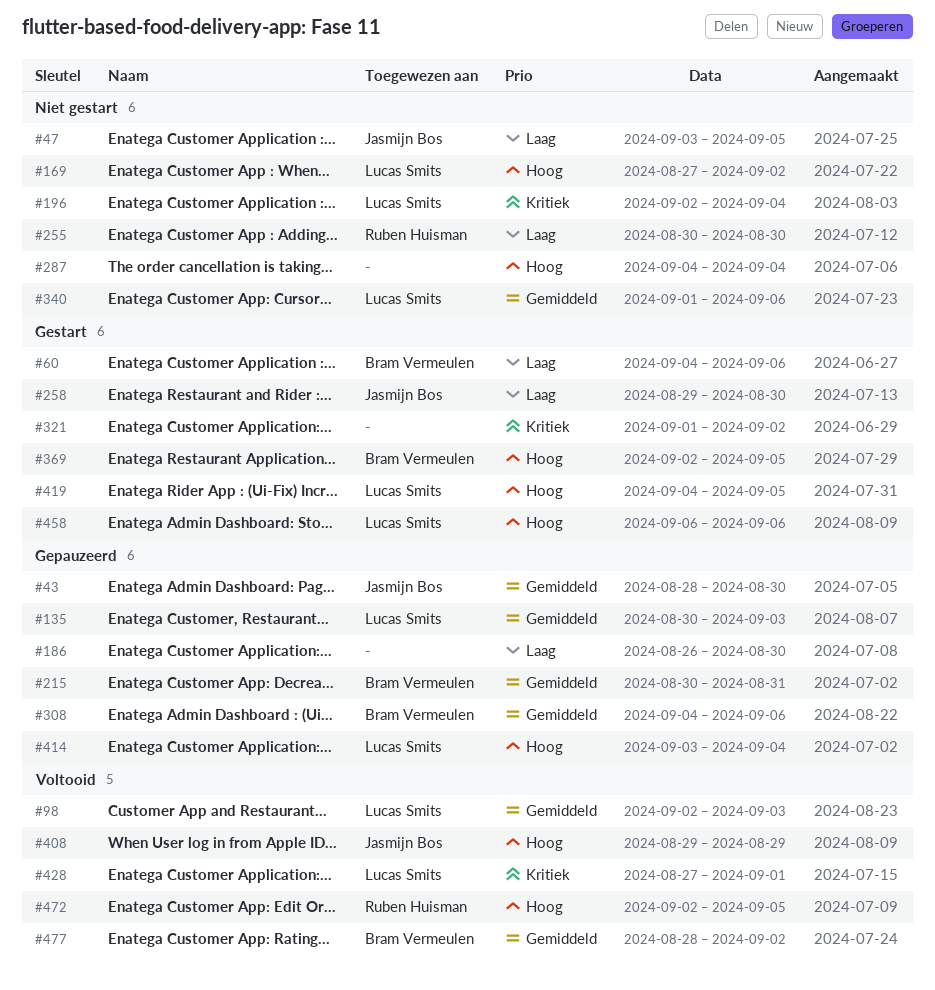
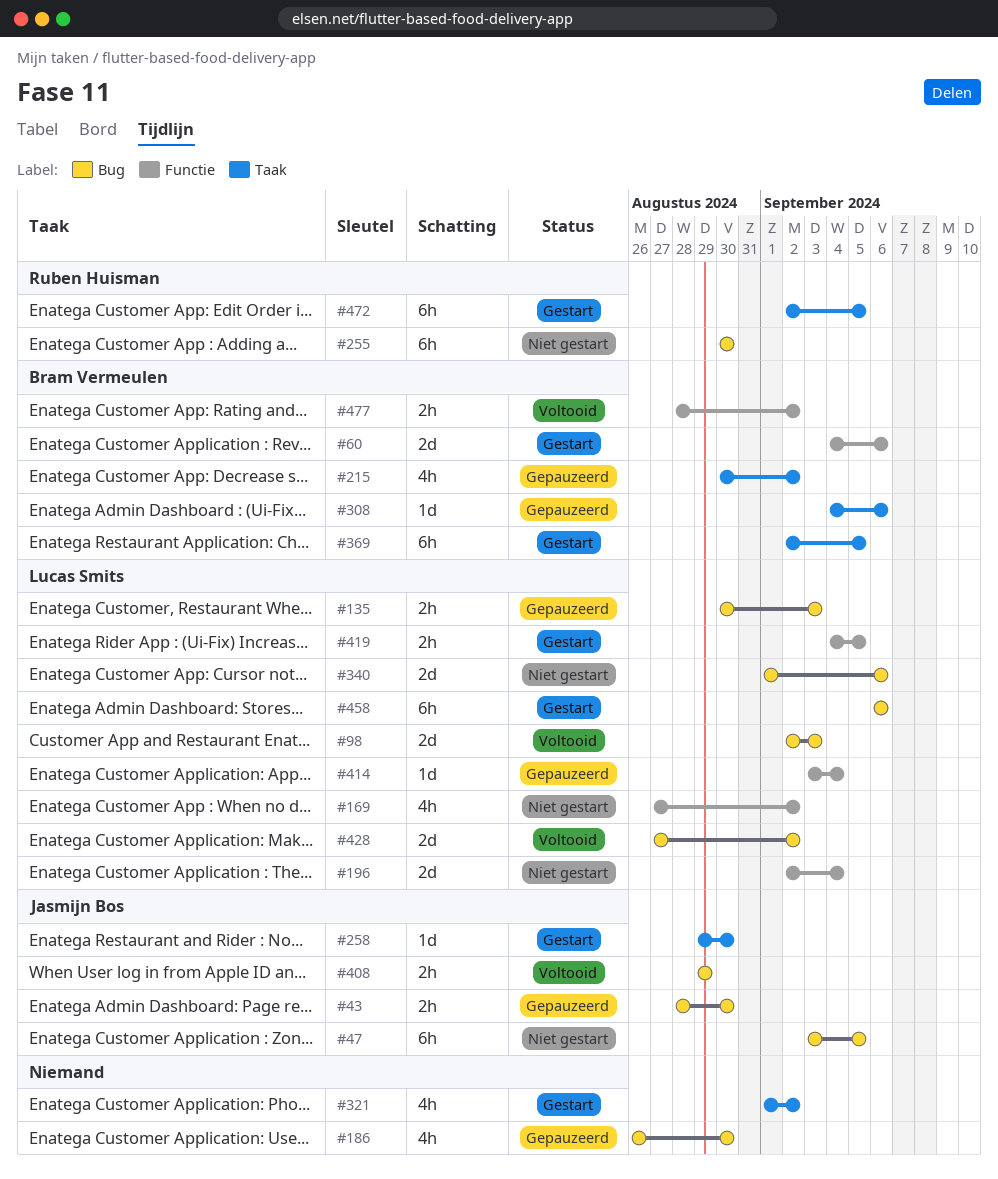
#215, due: Aug 31 -> Sep 2
#287: present -> none
#428, due: Sep 1 -> Sep 2
#472, status: Voltooid -> Gestart

